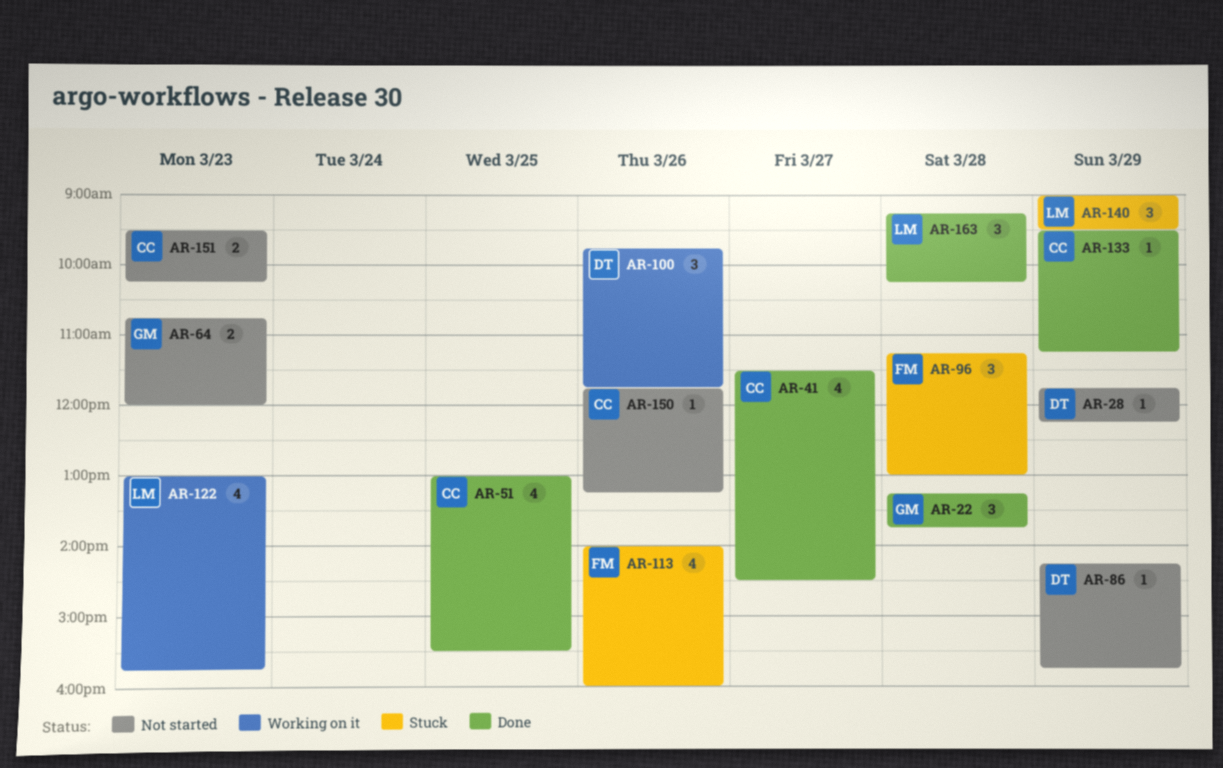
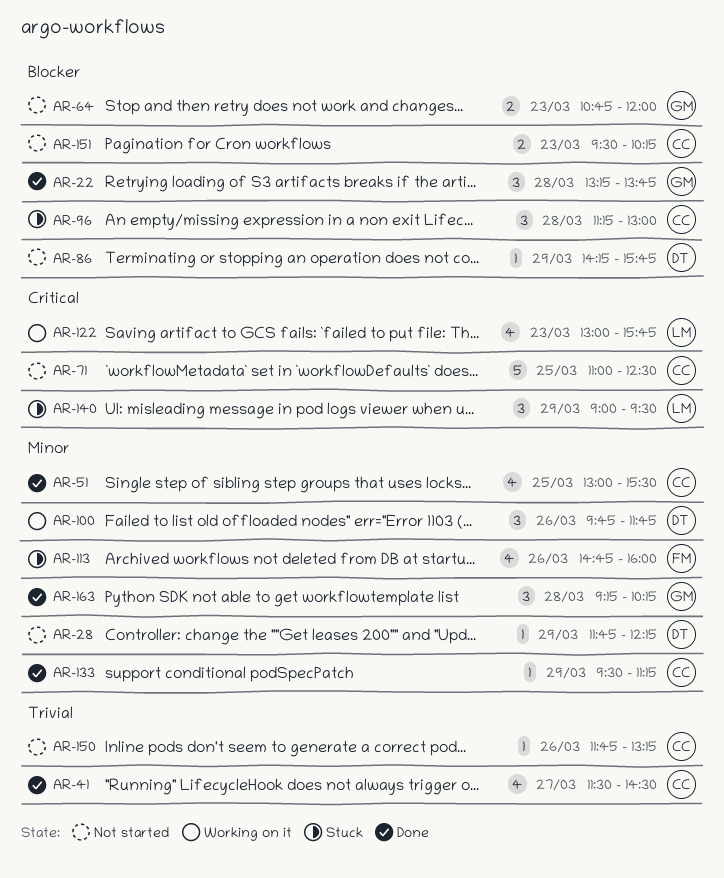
AR-71: none -> present
AR-96, owner: FM -> CC
AR-113, begins: 14:00 -> 14:45
AR-163, owner: LM -> GM

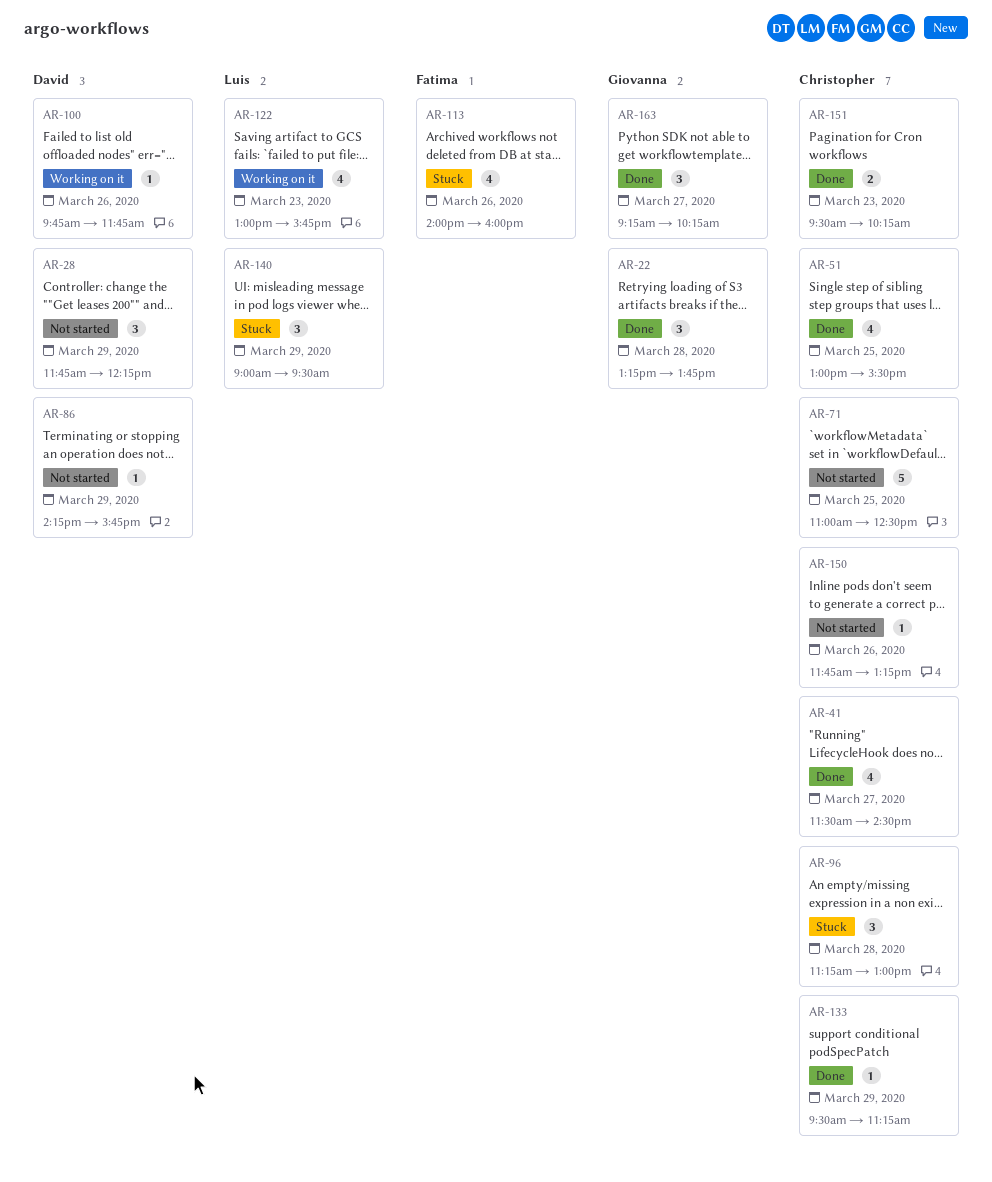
AR-28, estimate: 1 -> 3
AR-64: present -> none
AR-100, estimate: 3 -> 1
AR-113, begins: 14:45 -> 14:00
AR-151, status: Not started -> Done
AR-163, day: Mar 28 -> Mar 27

